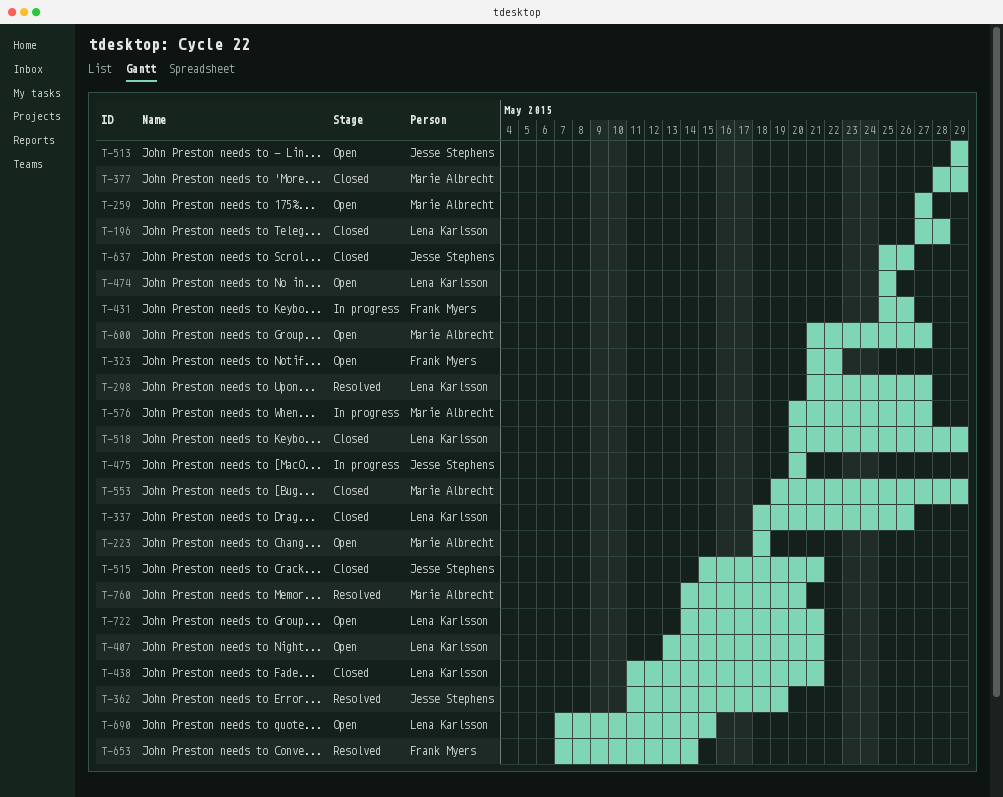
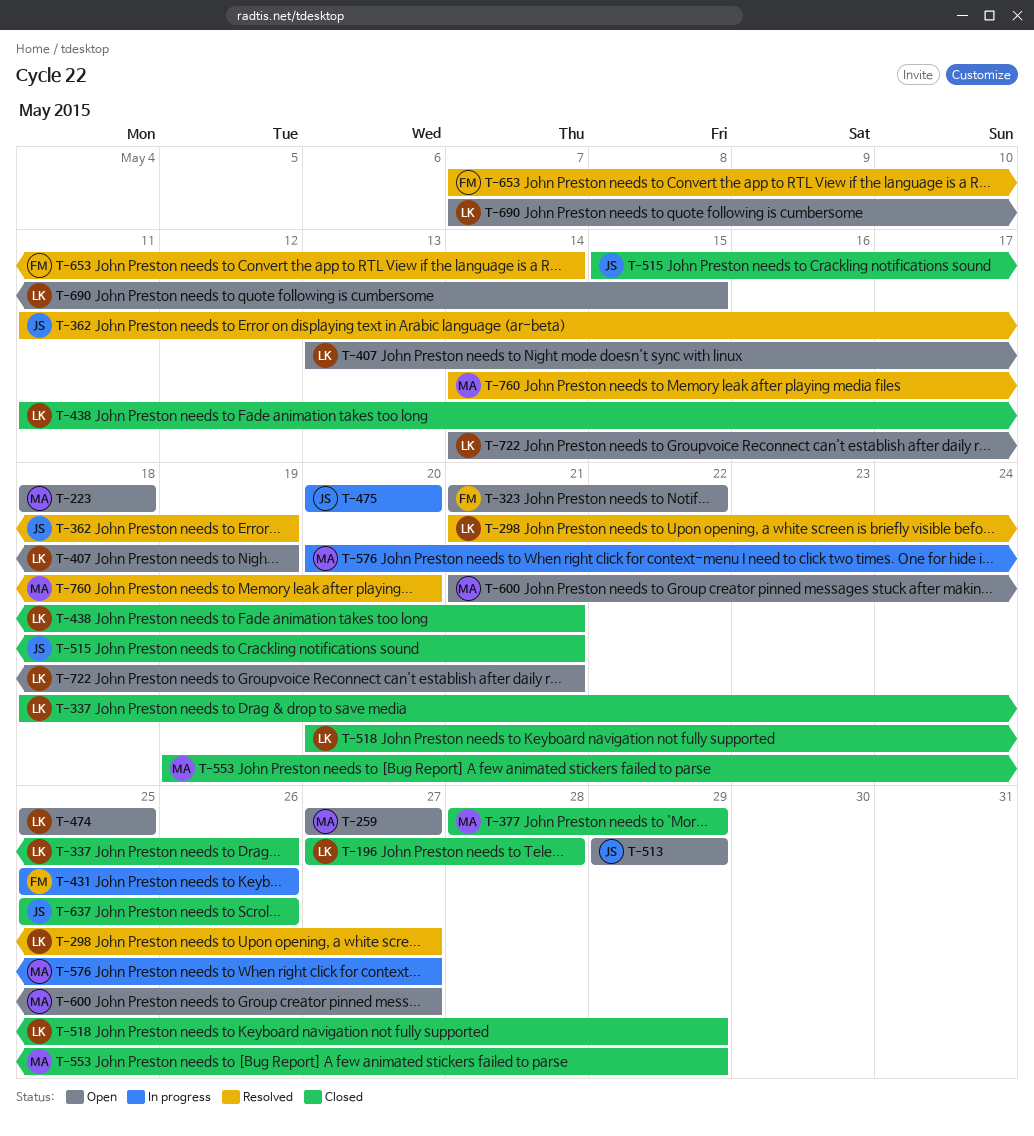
T-407, due: May 21 -> May 19

